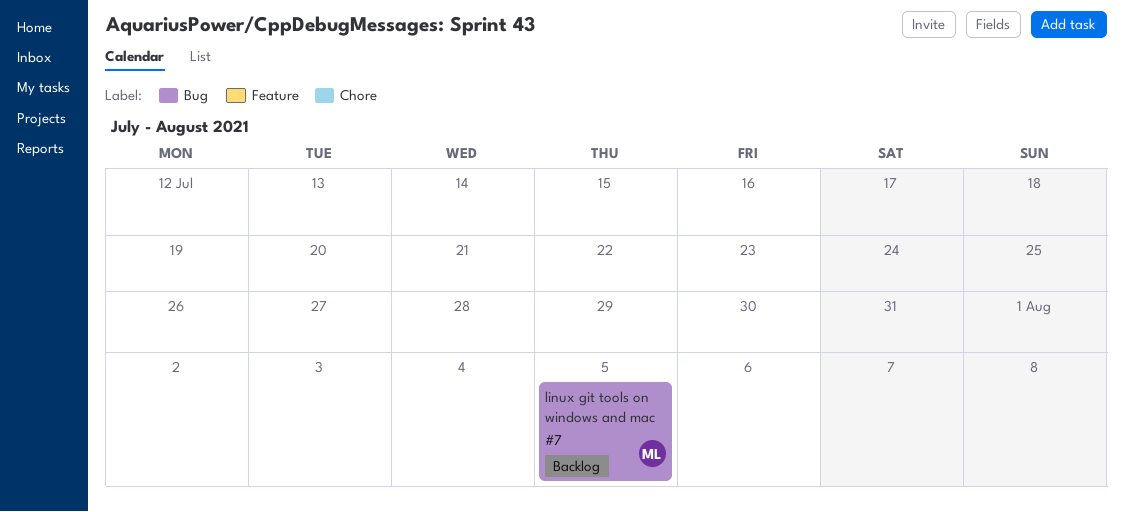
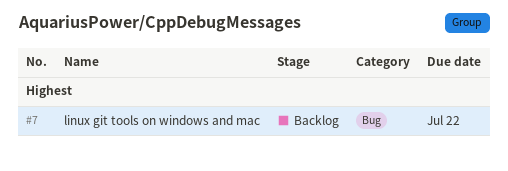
#7, due: Aug 5 -> Jul 22

